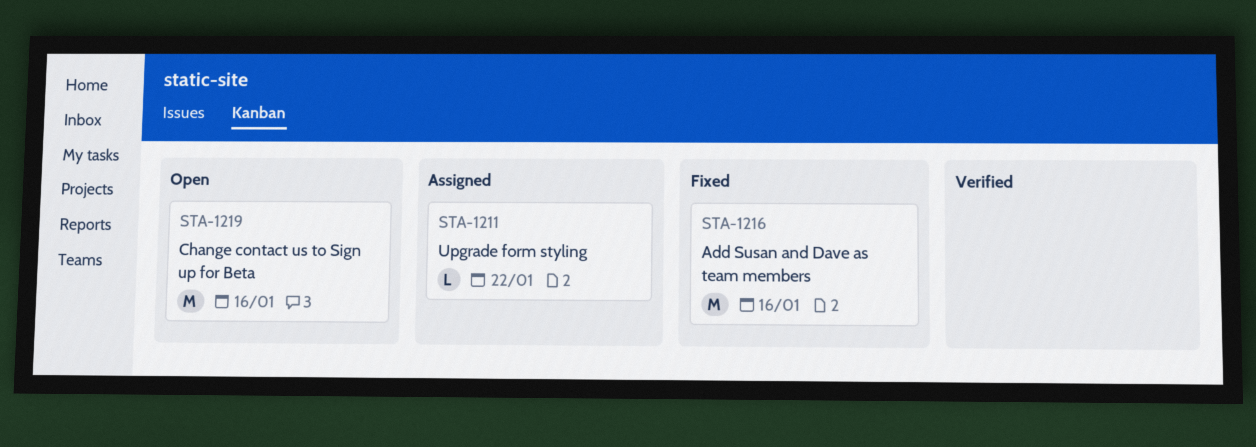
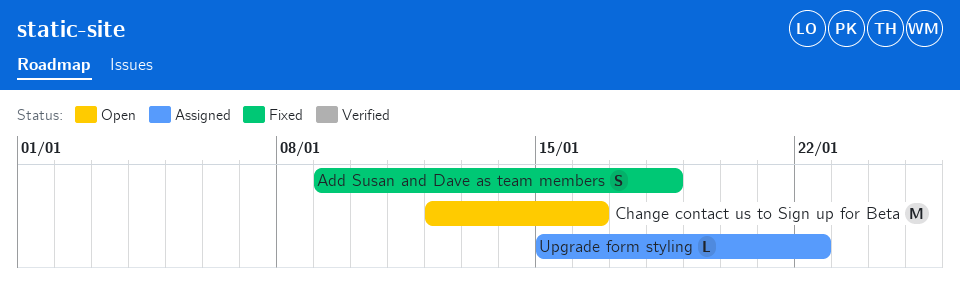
Add Susan and Dave as team members, estimate: M -> S
Add Susan and Dave as team members, due: Jan 16 -> Jan 18

